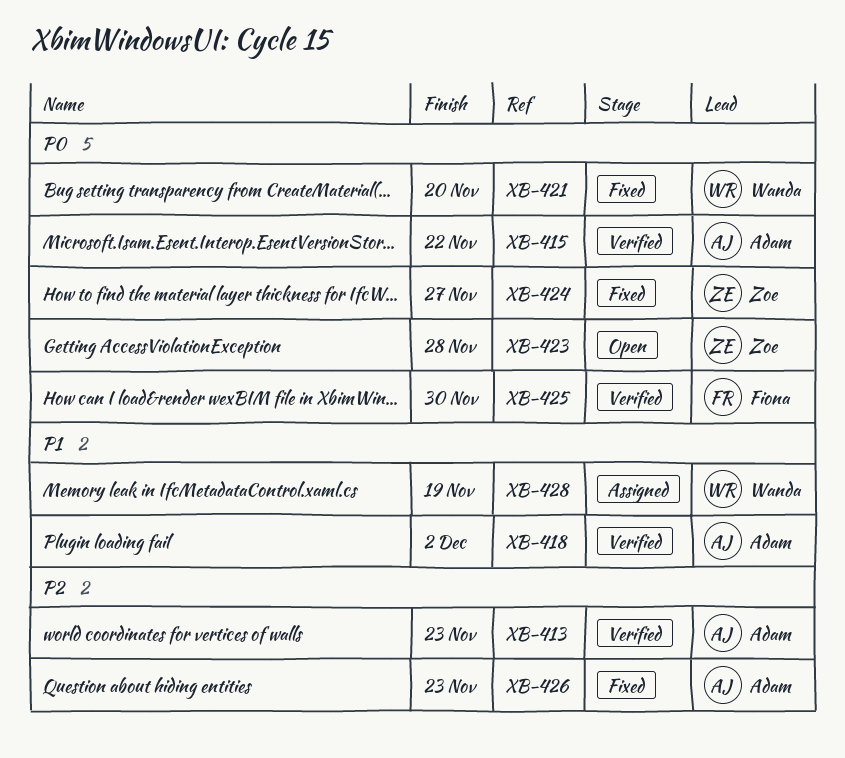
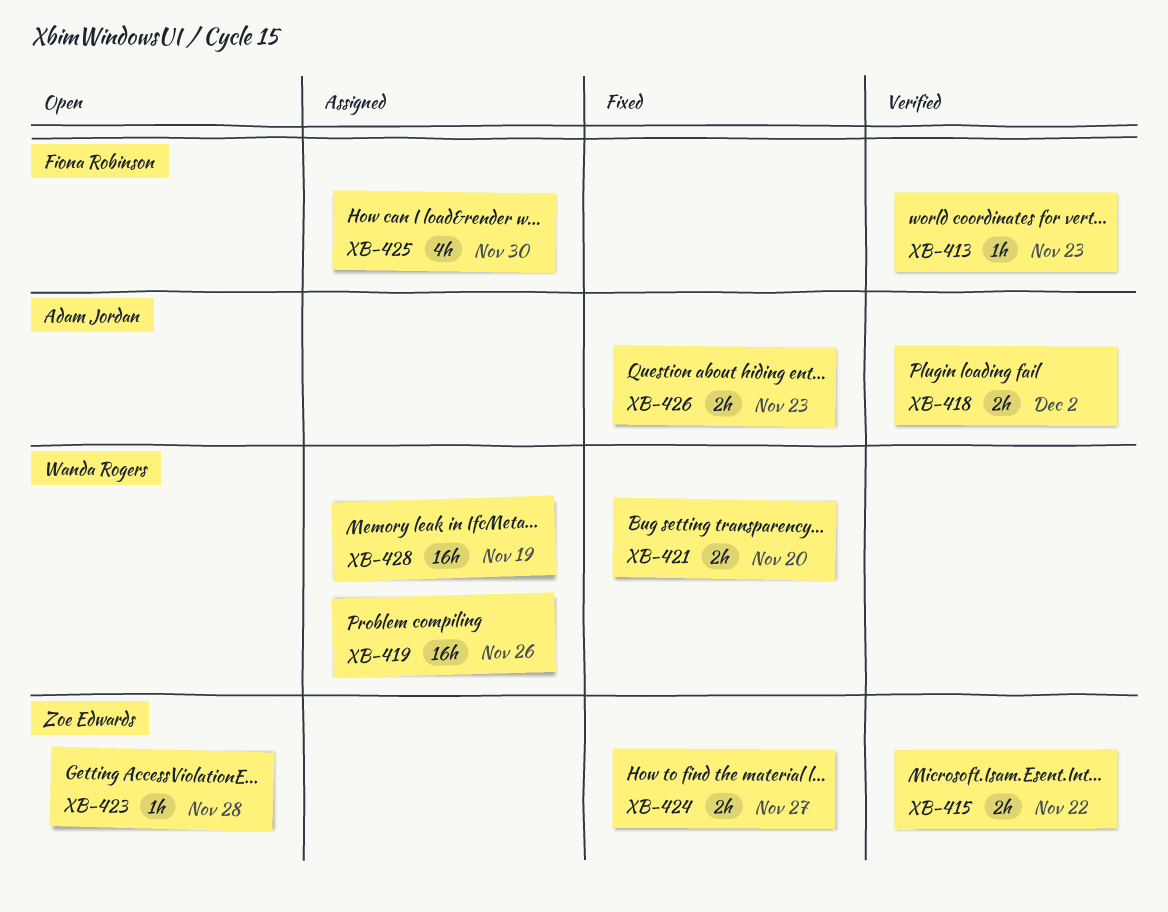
XB-413, owner: Adam Jordan -> Fiona Robinson
XB-415, owner: Adam Jordan -> Zoe Edwards
XB-419: none -> present
XB-425, status: Verified -> Assigned

